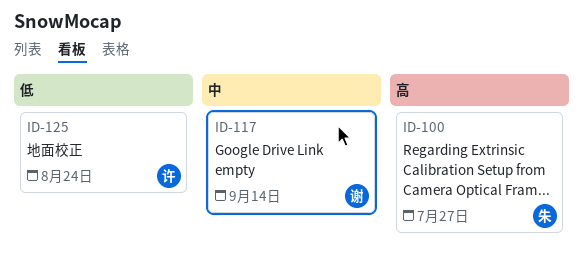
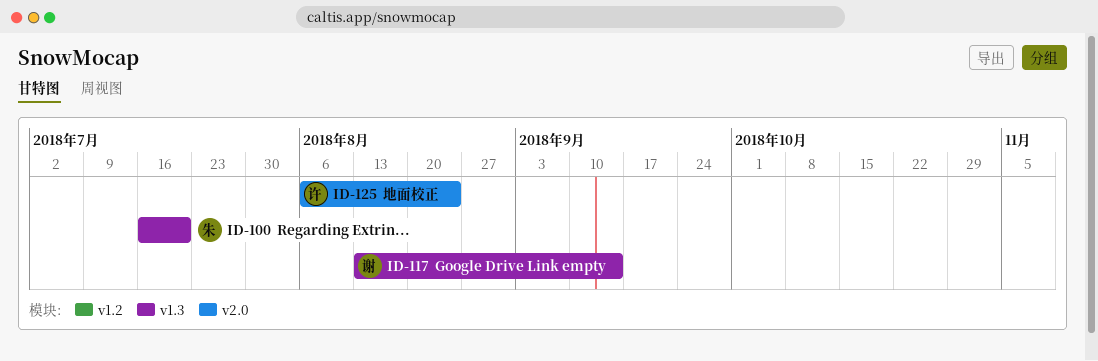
ID-100, due: Jul 27 -> Jul 20

